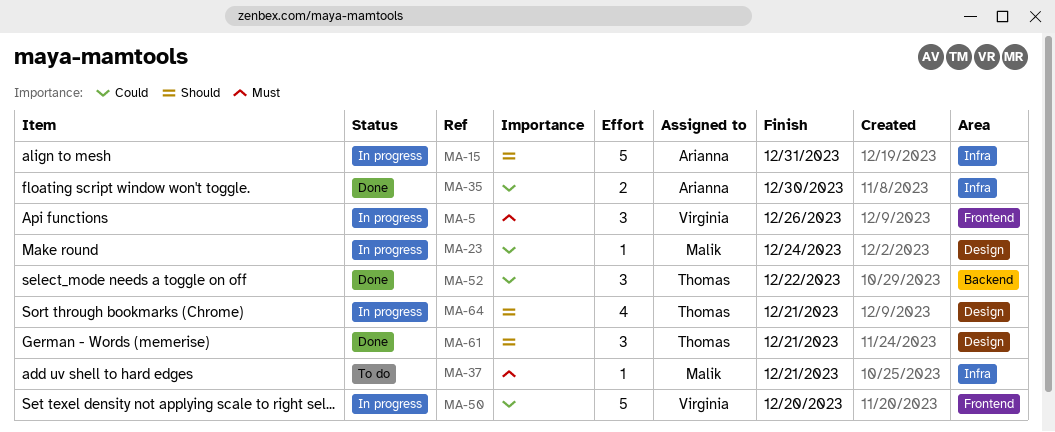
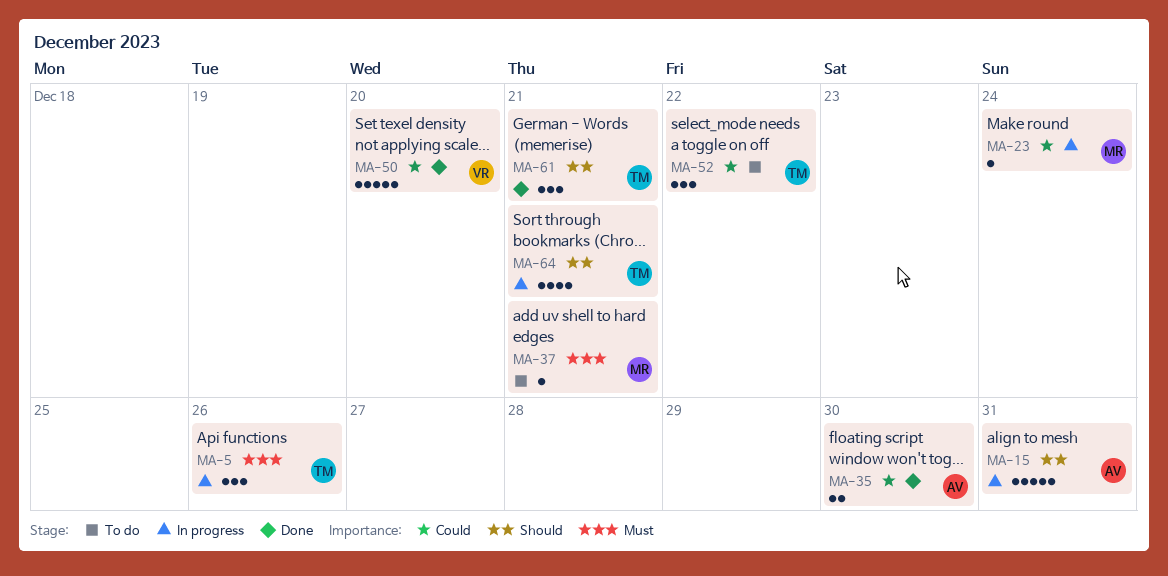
MA-5, owner: Virginia -> Thomas
MA-50, status: In progress -> Done
MA-52, status: Done -> To do

